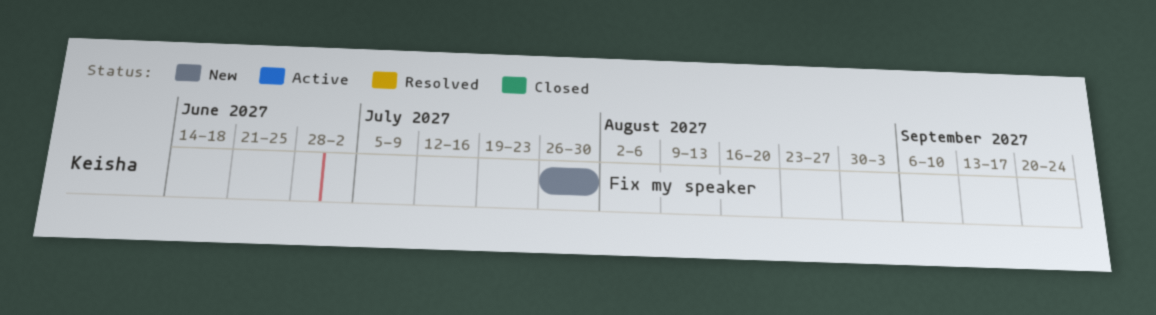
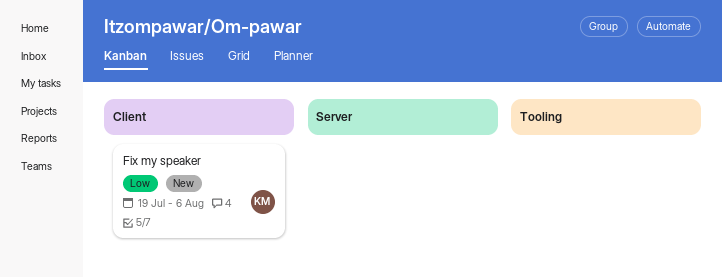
Fix my speaker, start: Jul 26 -> Jul 19
Fix my speaker, due: Jul 30 -> Aug 6

